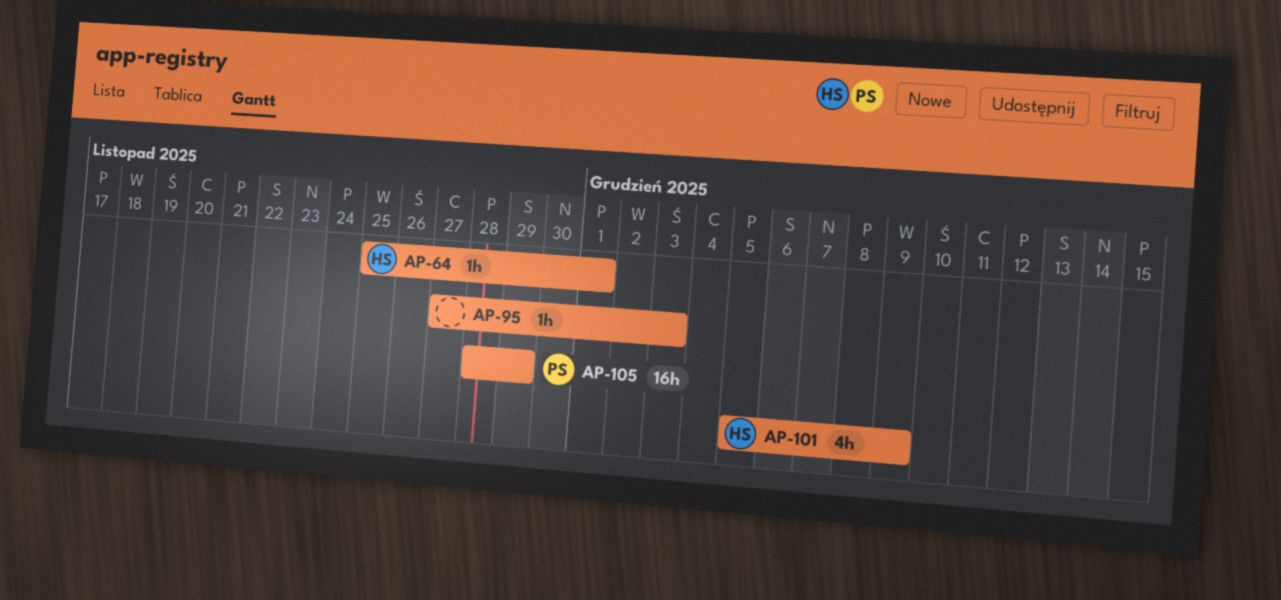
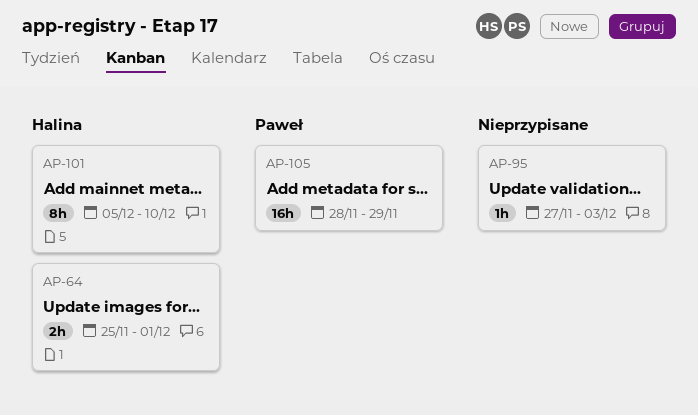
AP-64, estimate: 1h -> 2h
AP-101, estimate: 4h -> 8h
AP-101, due: Dec 9 -> Dec 10

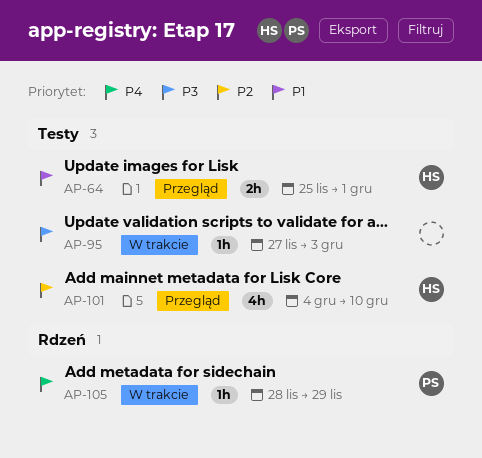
AP-101, estimate: 8h -> 4h
AP-101, start: Dec 5 -> Dec 4
AP-105, estimate: 16h -> 1h

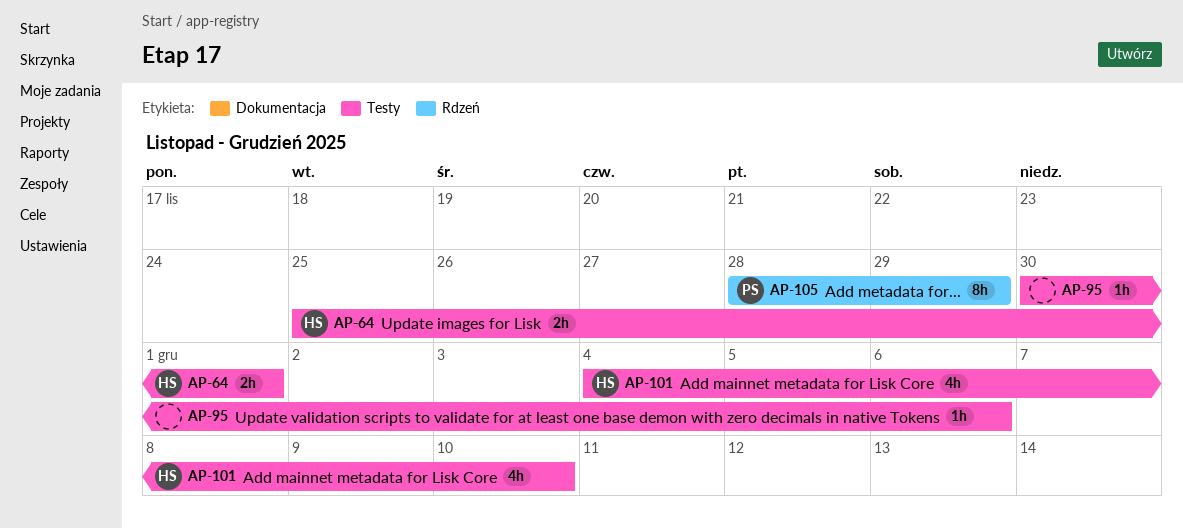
AP-95, start: Nov 27 -> Nov 30
AP-95, due: Dec 3 -> Dec 6
AP-105, estimate: 1h -> 8h

